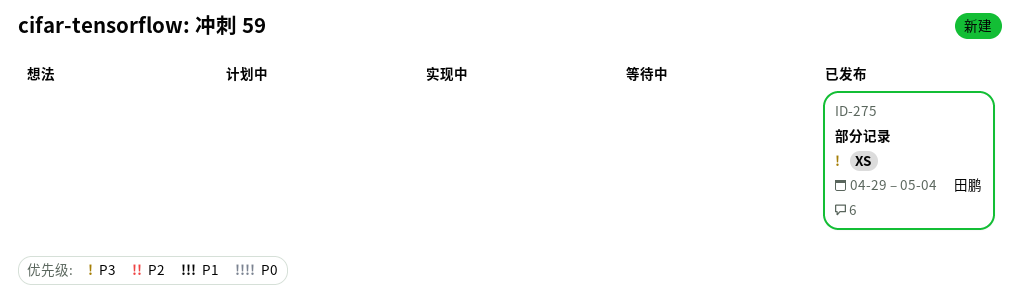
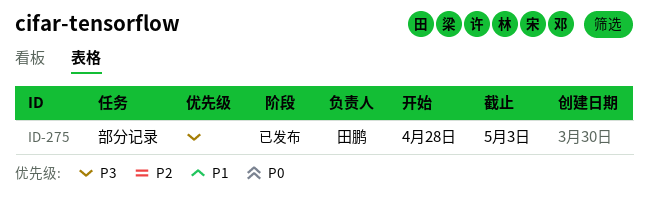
ID-275, start: Apr 29 -> Apr 28
ID-275, due: May 4 -> May 3

